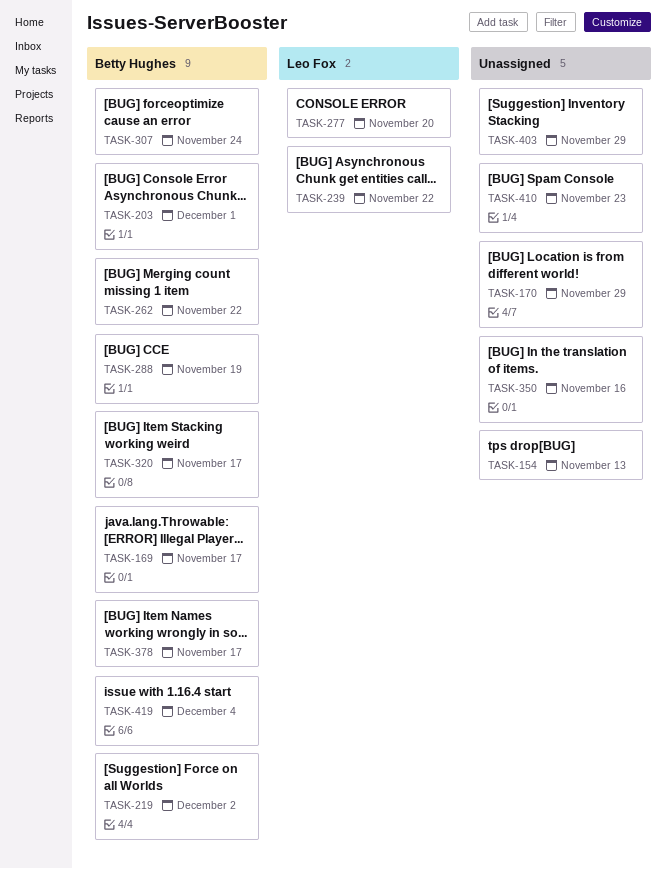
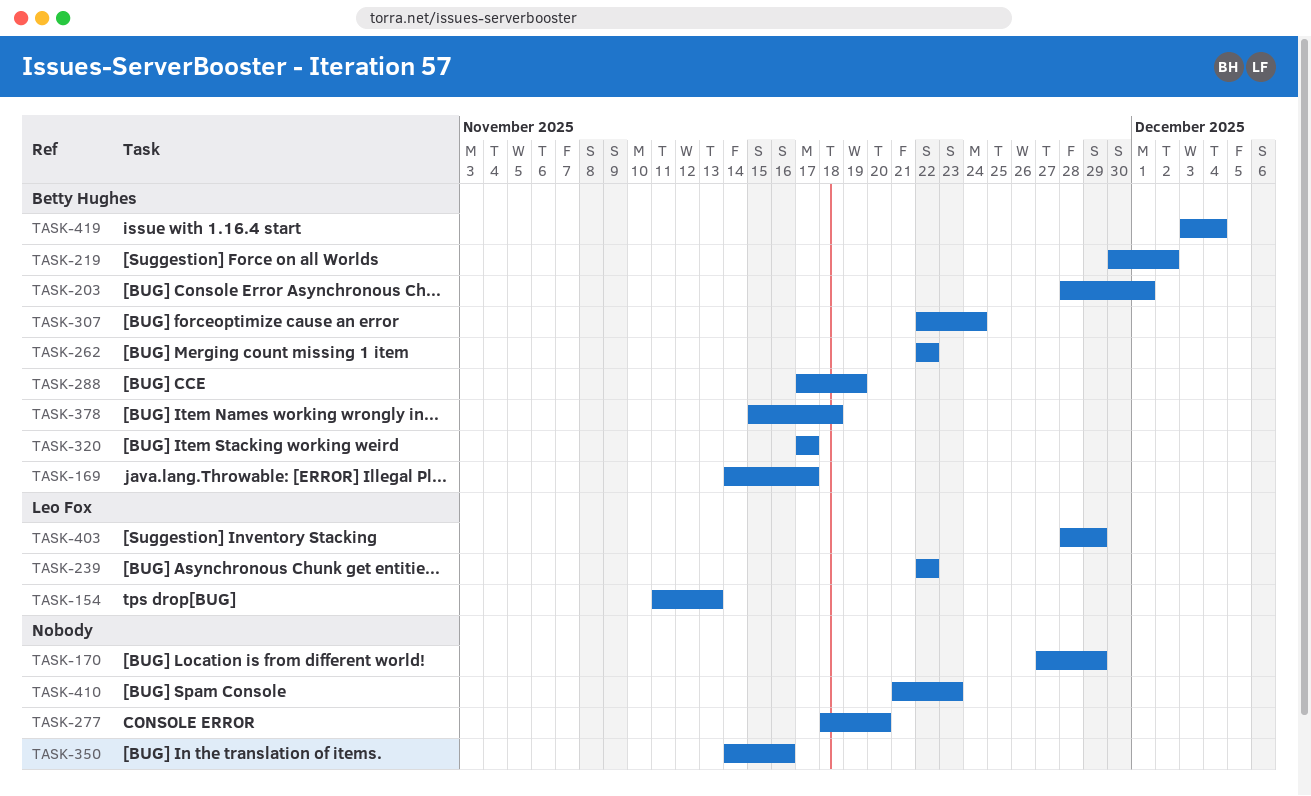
TASK-154, owner: none -> Leo Fox
TASK-277, owner: Leo Fox -> none
TASK-378, due: Nov 17 -> Nov 18
TASK-403, owner: none -> Leo Fox

